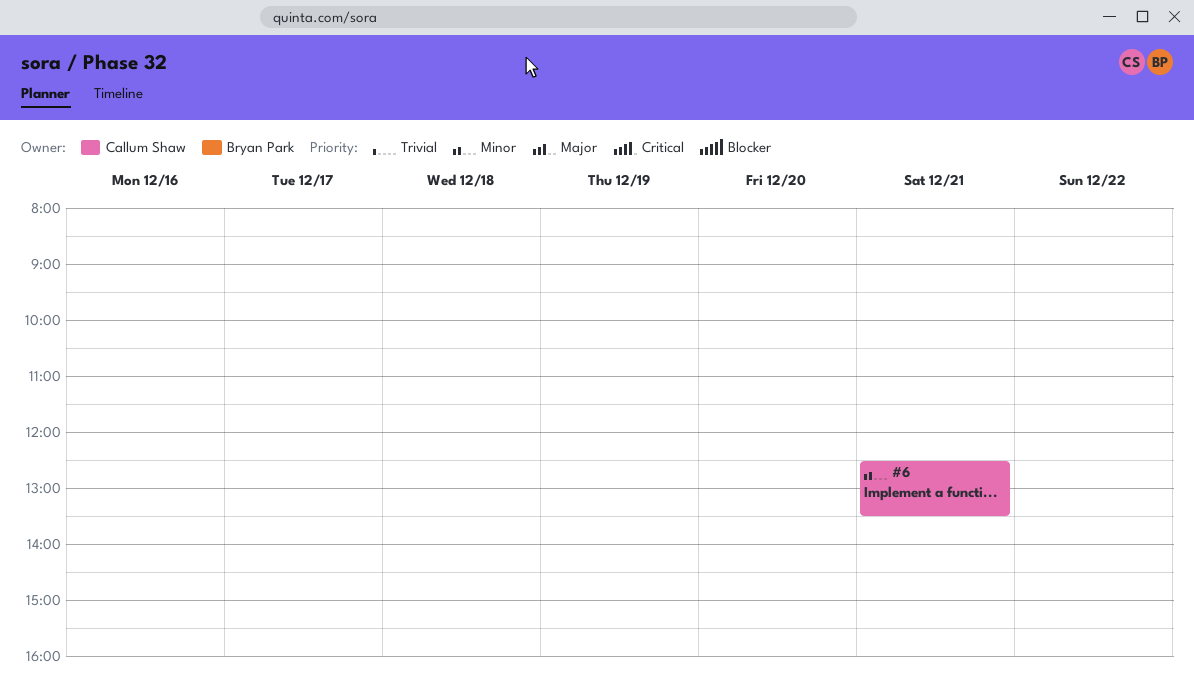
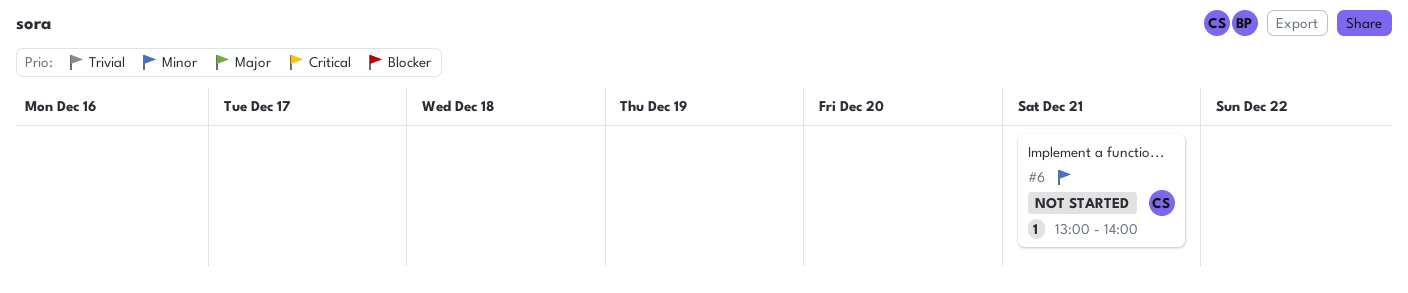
#6, begins: 12:30 -> 13:00
#6, ends: 13:30 -> 14:00

